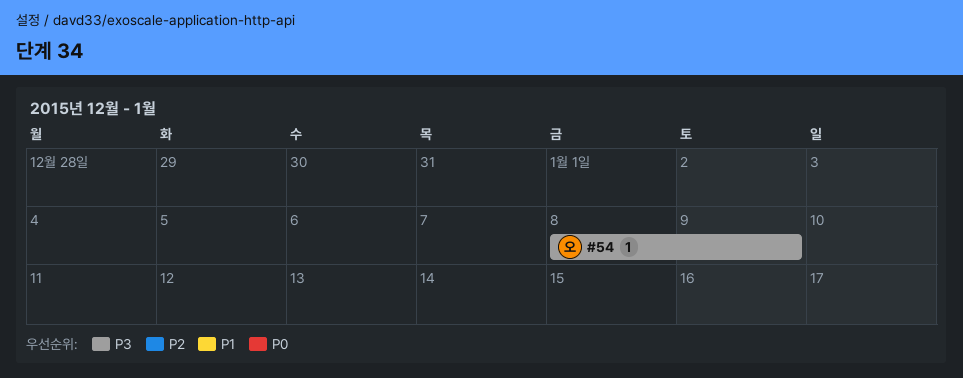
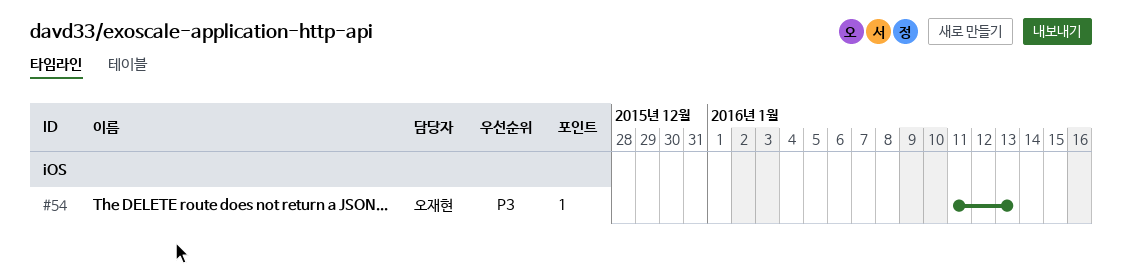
#54, start: Jan 8 -> Jan 11
#54, due: Jan 9 -> Jan 13

